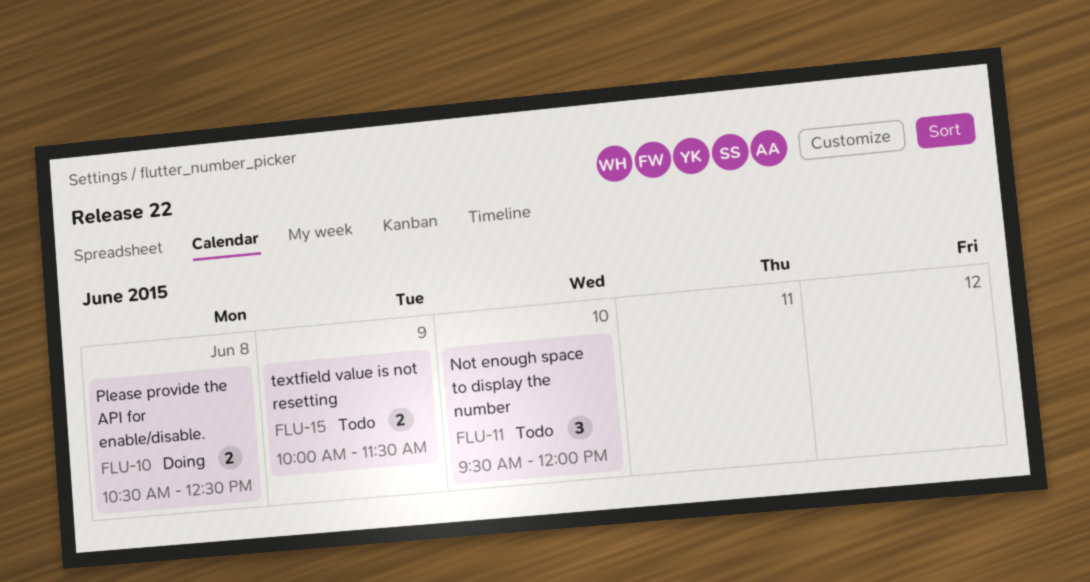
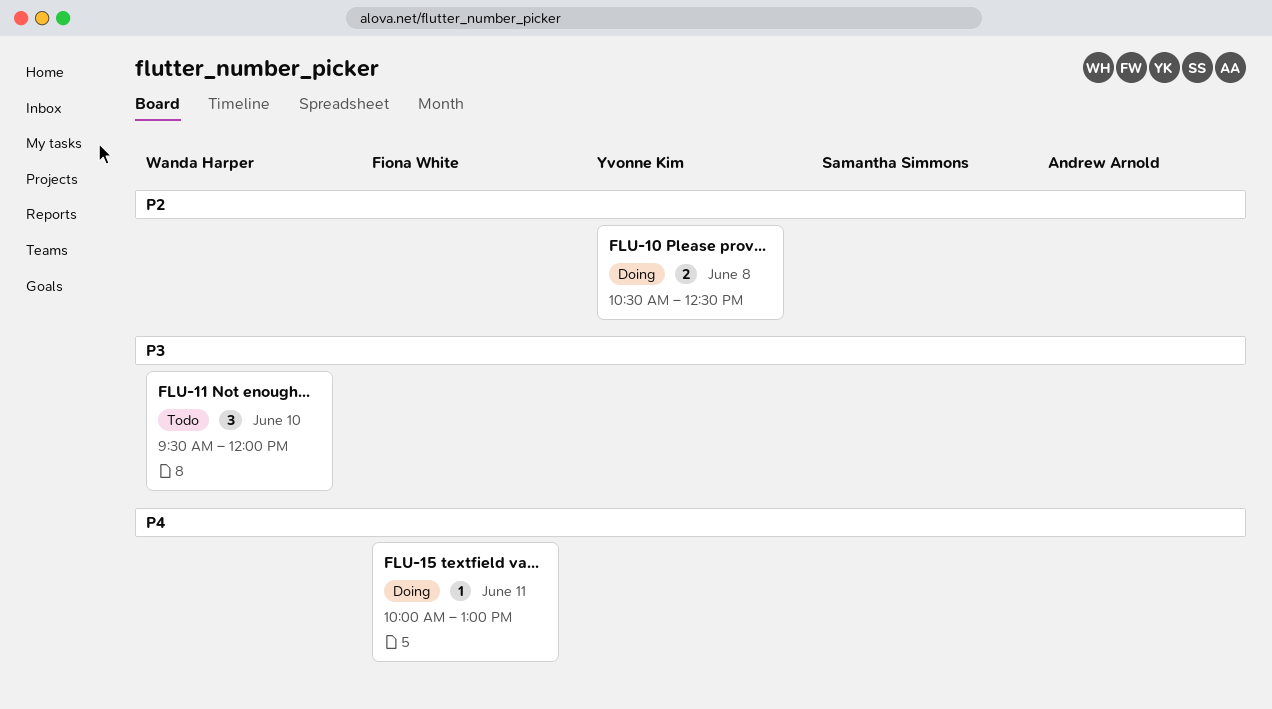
FLU-15, status: Todo -> Doing
FLU-15, estimate: 2 -> 1
FLU-15, day: Jun 9 -> Jun 11
FLU-15, ends: 11:30 -> 13:00

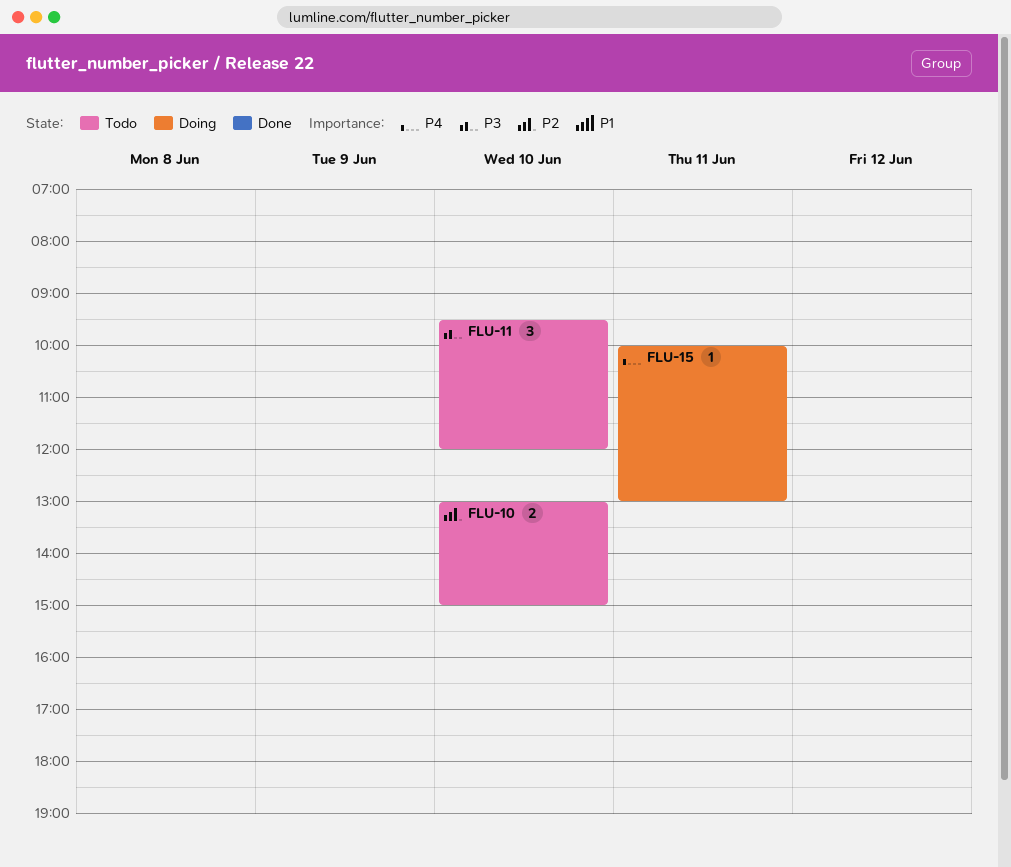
FLU-10, status: Doing -> Todo
FLU-10, day: Jun 8 -> Jun 10
FLU-10, begins: 10:30 -> 13:00
FLU-10, ends: 12:30 -> 15:00

